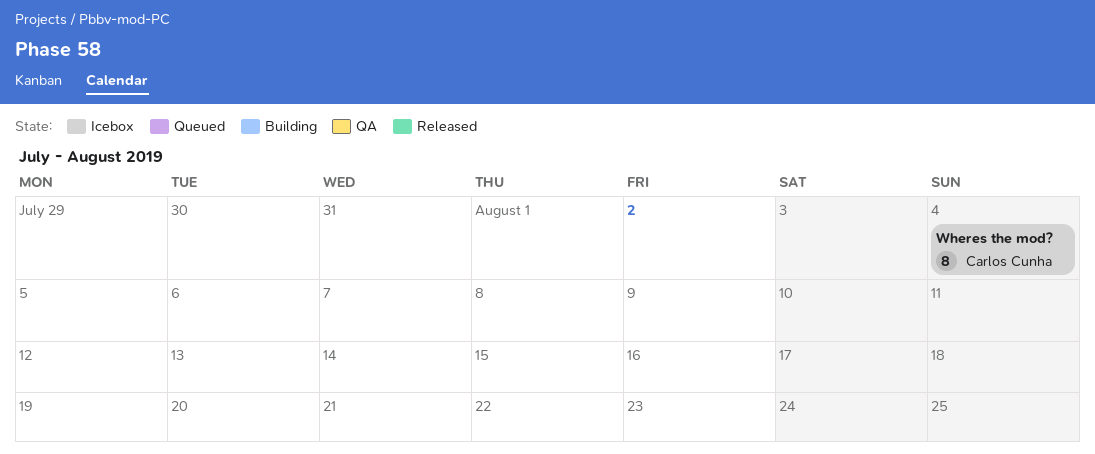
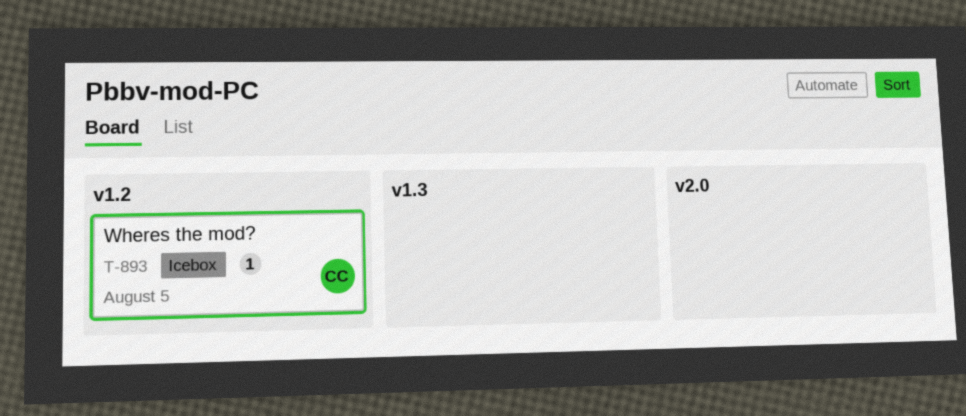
Wheres the mod?, estimate: 8 -> 1
Wheres the mod?, due: Aug 4 -> Aug 5

